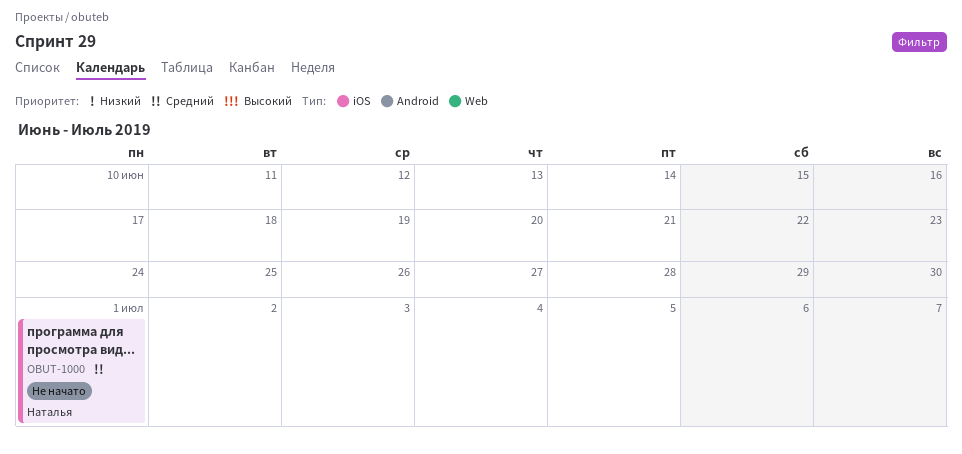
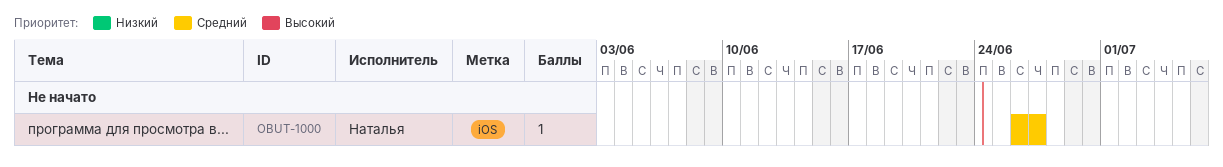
OBUT-1000, due: Jul 1 -> Jun 27

